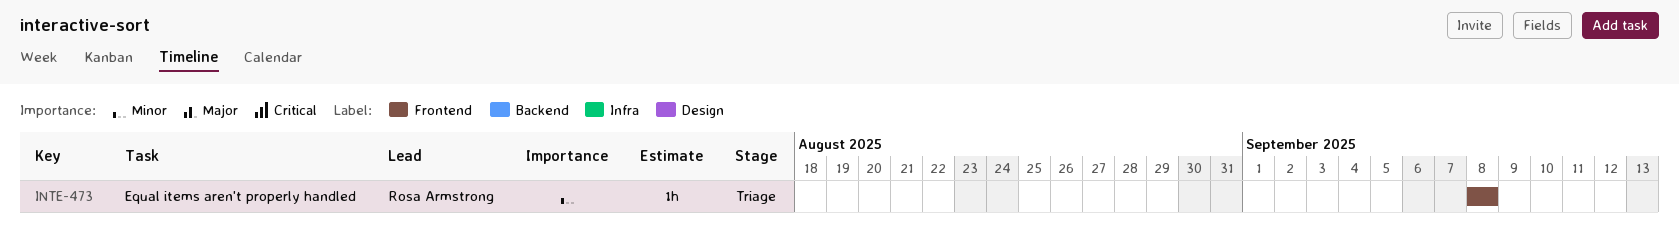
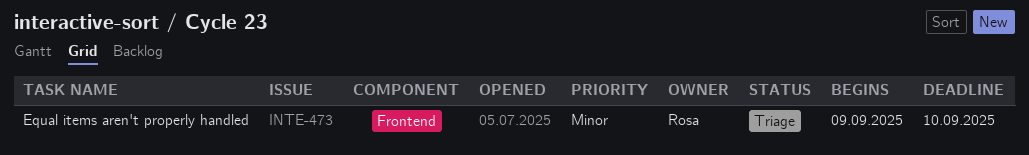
INTE-473, start: Sep 8 -> Sep 9
INTE-473, due: Sep 8 -> Sep 10

